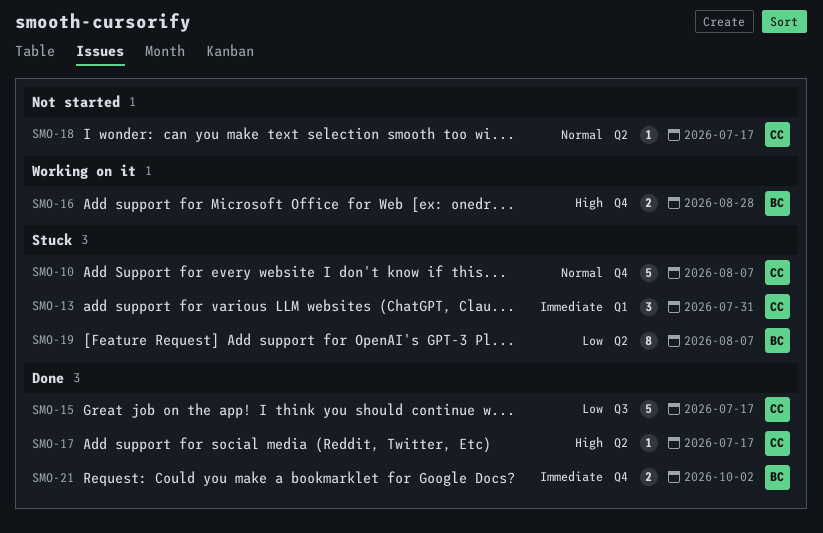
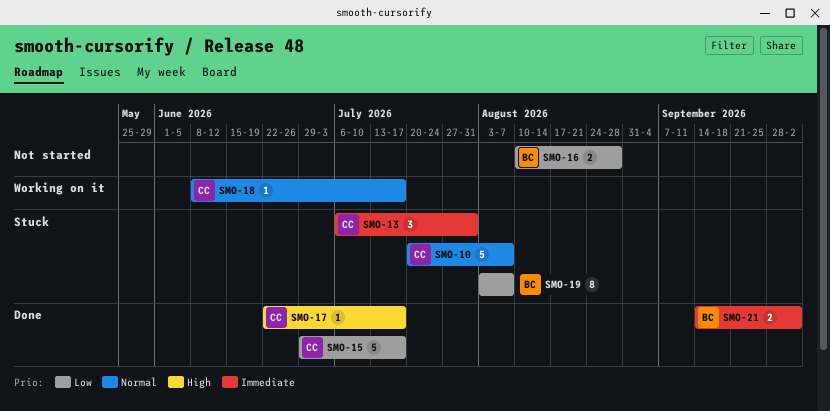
SMO-16, status: Working on it -> Not started
SMO-16, priority: High -> Low
SMO-18, status: Not started -> Working on it

